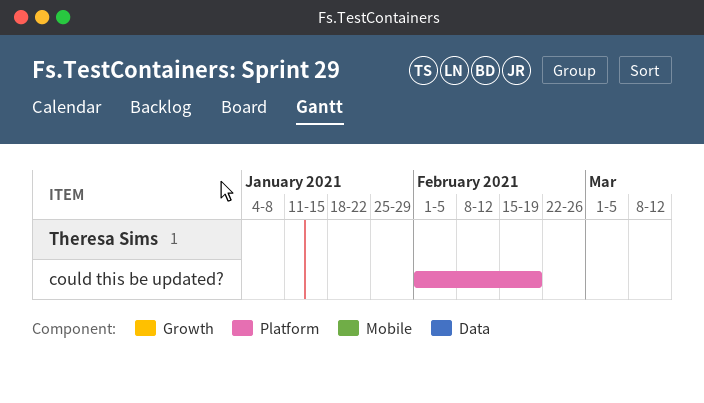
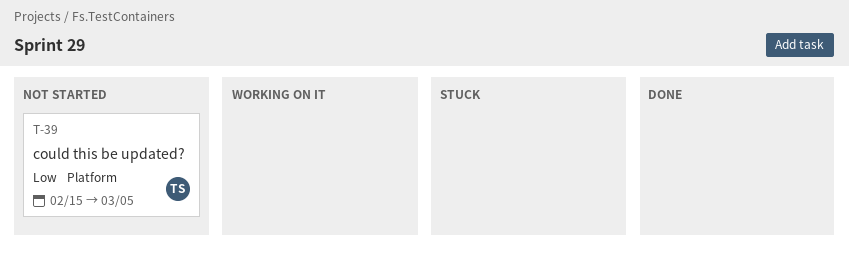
could this be updated?, start: Feb 1 -> Feb 15
could this be updated?, due: Feb 19 -> Mar 5

